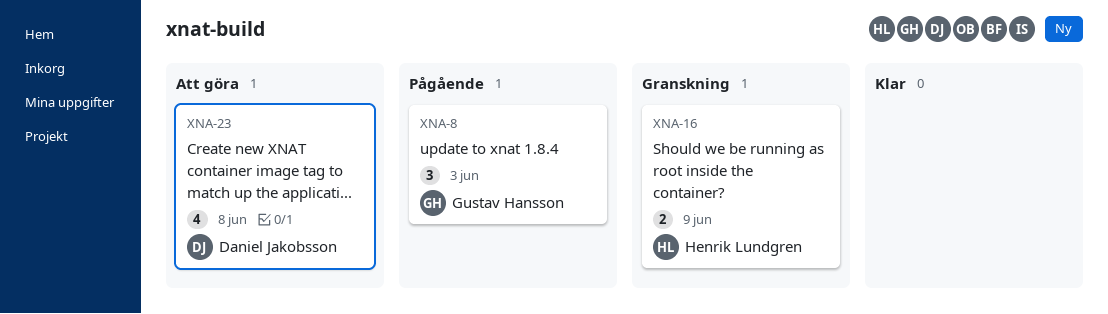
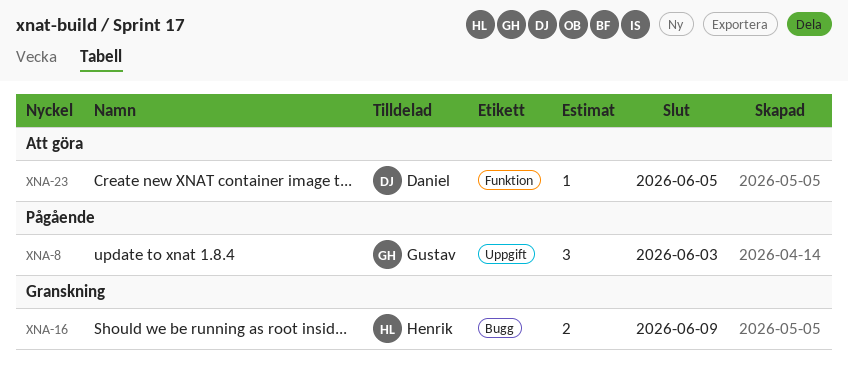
XNA-23, estimate: 4 -> 1
XNA-23, due: Jun 8 -> Jun 5

